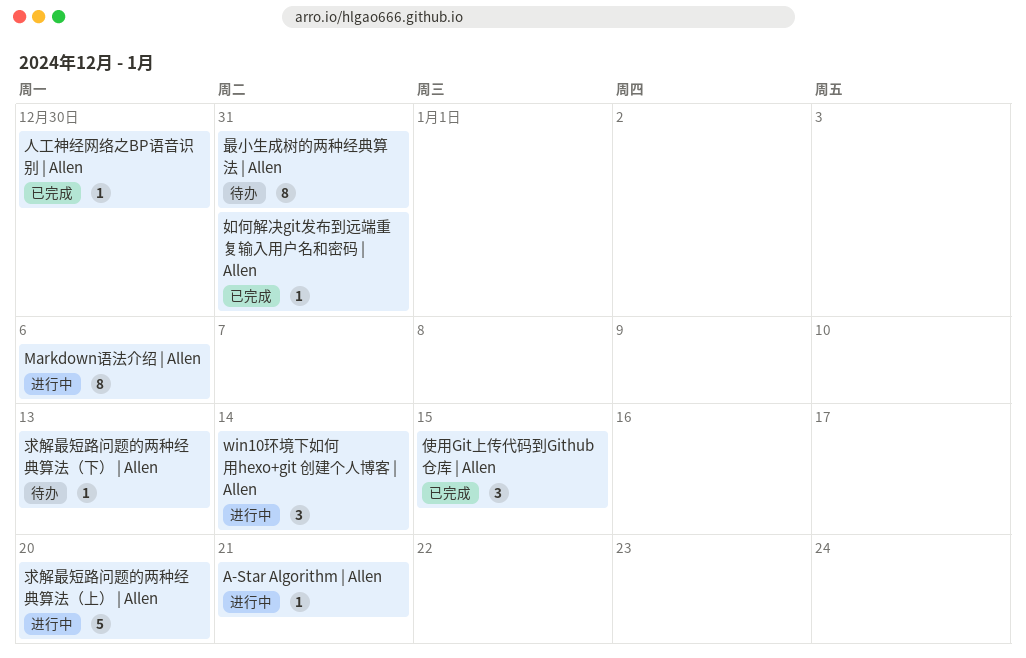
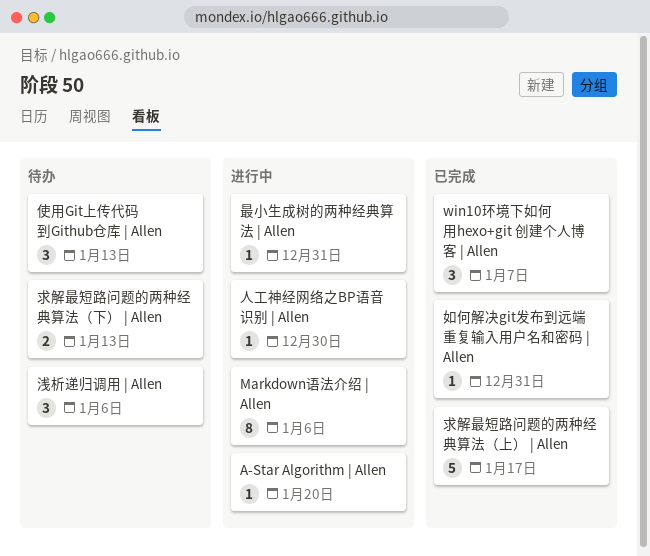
A-Star Algorithm | Allen, due: Jan 21 -> Jan 20
win10环境下如何用hexo+git 创建个人博客 | Allen, status: 进行中 -> 已完成
win10环境下如何用hexo+git 创建个人博客 | Allen, due: Jan 14 -> Jan 7
人工神经网络之BP语音识别 | Allen, status: 已完成 -> 进行中
使用Git上传代码到Github仓库 | Allen, status: 已完成 -> 待办
使用Git上传代码到Github仓库 | Allen, due: Jan 15 -> Jan 13
最小生成树的两种经典算法 | Allen, status: 待办 -> 进行中
最小生成树的两种经典算法 | Allen, estimate: 8 -> 1
求解最短路问题的两种经典算法（上） | Allen, status: 进行中 -> 已完成
求解最短路问题的两种经典算法（上） | Allen, due: Jan 20 -> Jan 17
求解最短路问题的两种经典算法（下） | Allen, estimate: 1 -> 2
浅析递归调用 | Allen: none -> present

